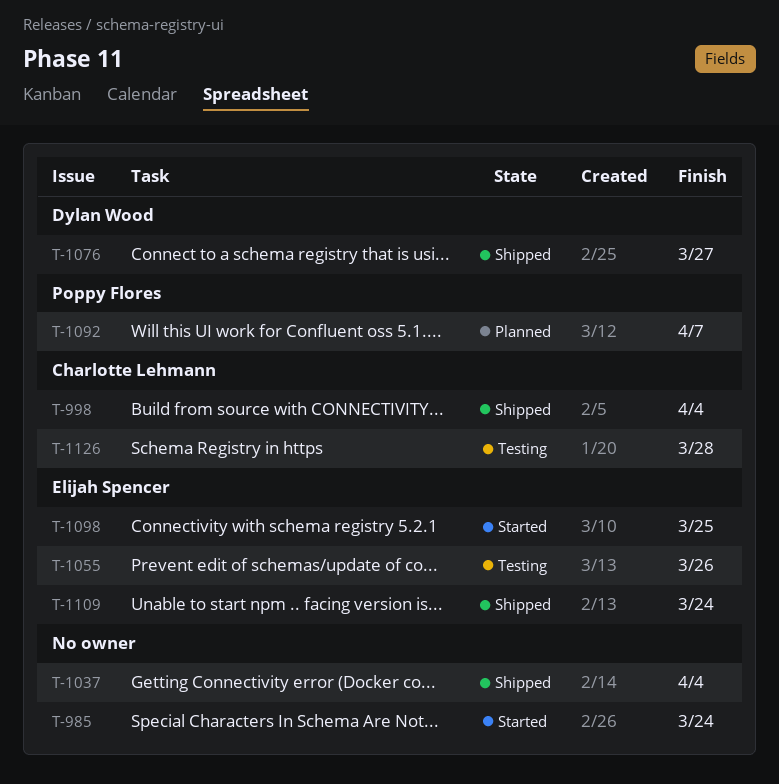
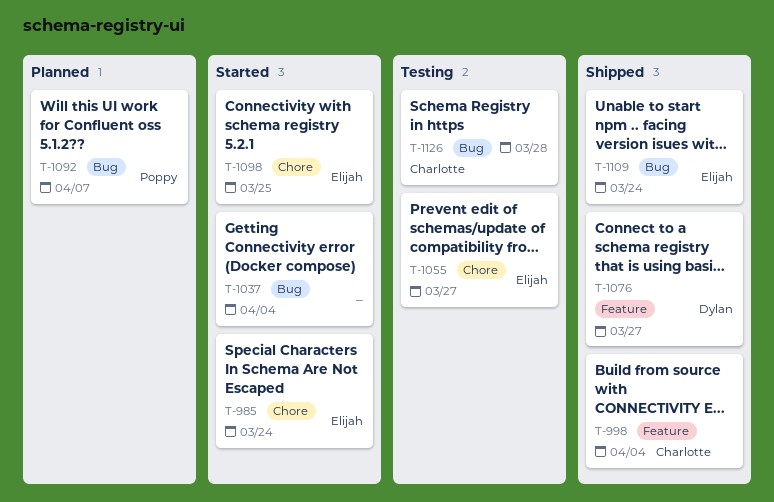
T-985, owner: none -> Elijah Spencer
T-1037, status: Shipped -> Started
T-1055, due: Mar 26 -> Mar 27

